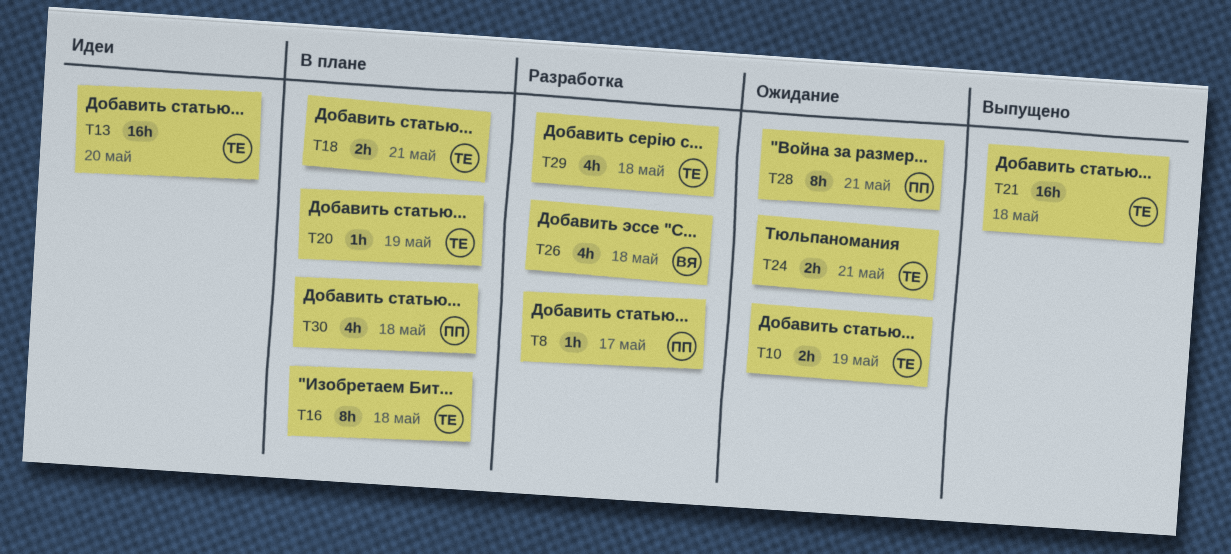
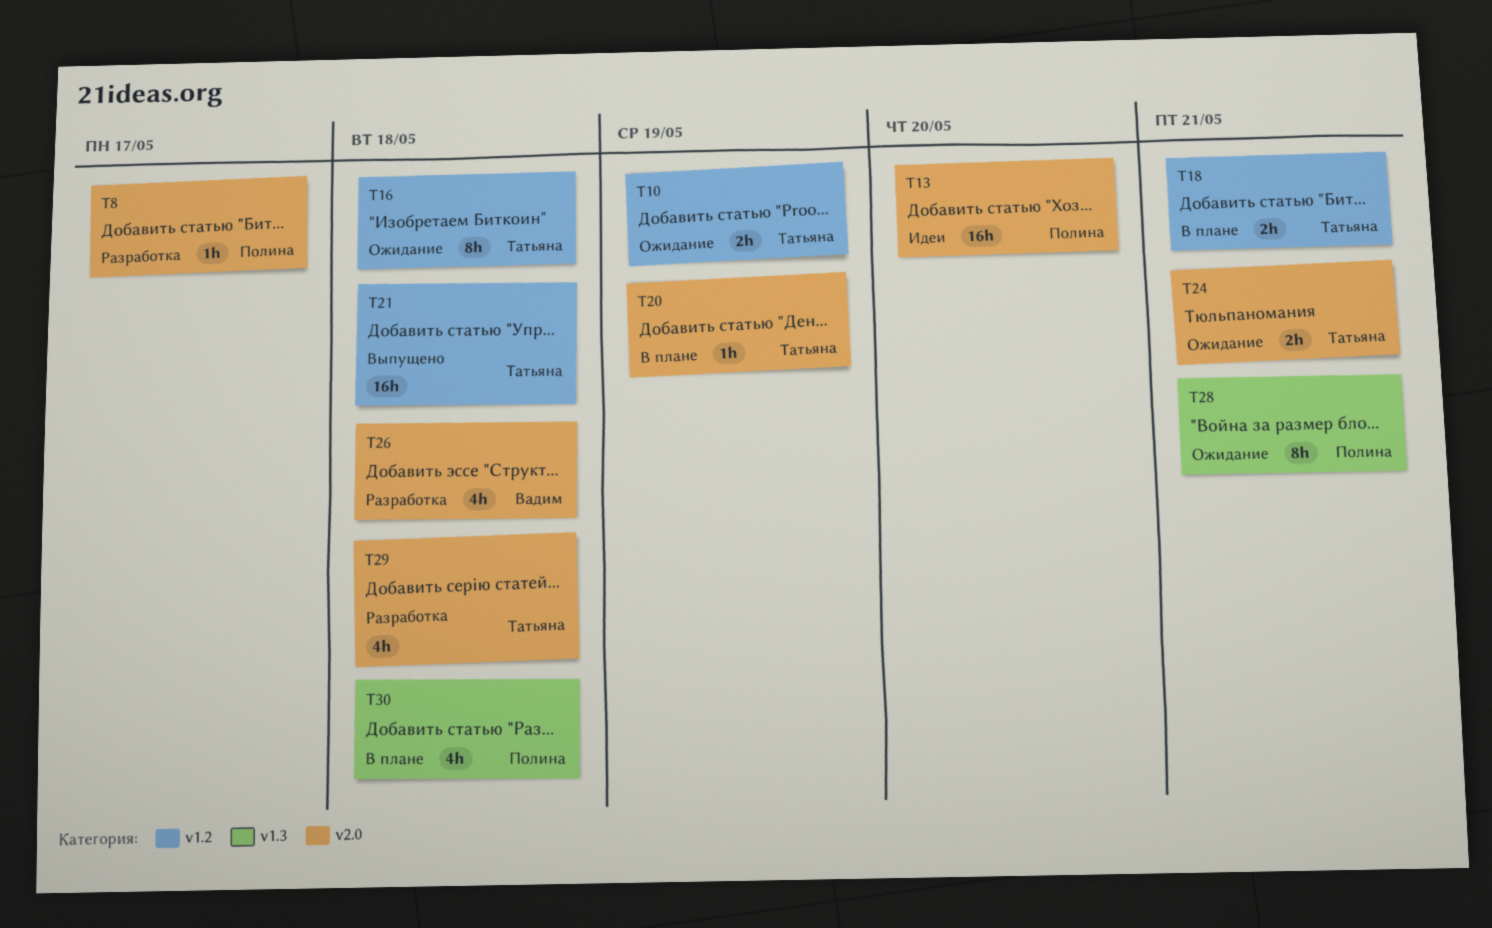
T13, owner: Татьяна -> Полина
T16, status: В плане -> Ожидание

